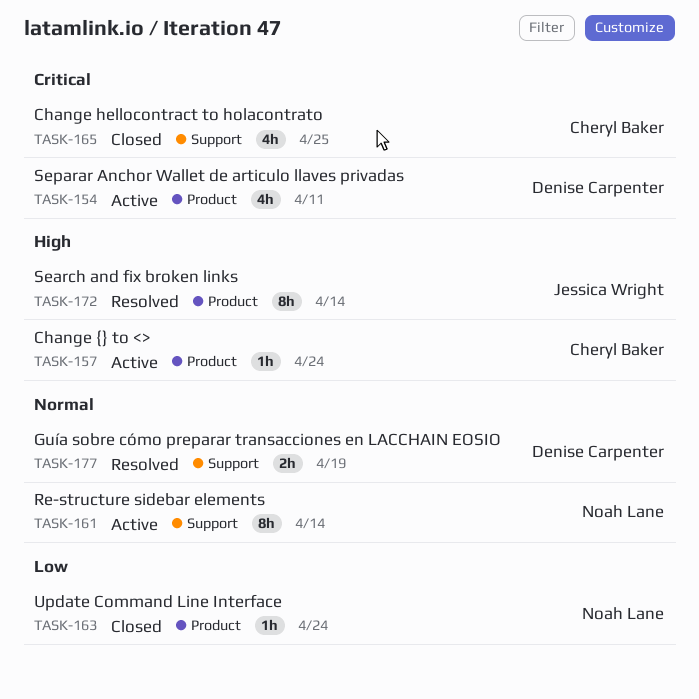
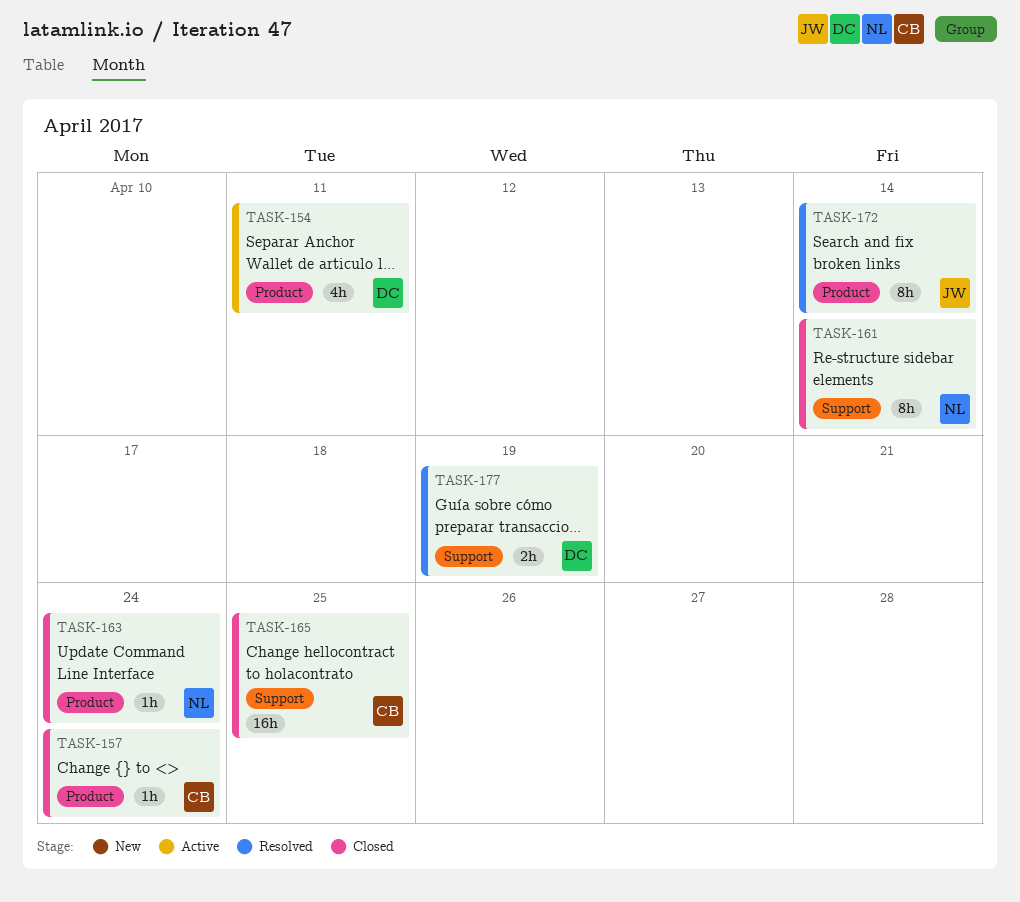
TASK-157, status: Active -> Closed
TASK-161, status: Active -> Closed
TASK-165, estimate: 4h -> 16h

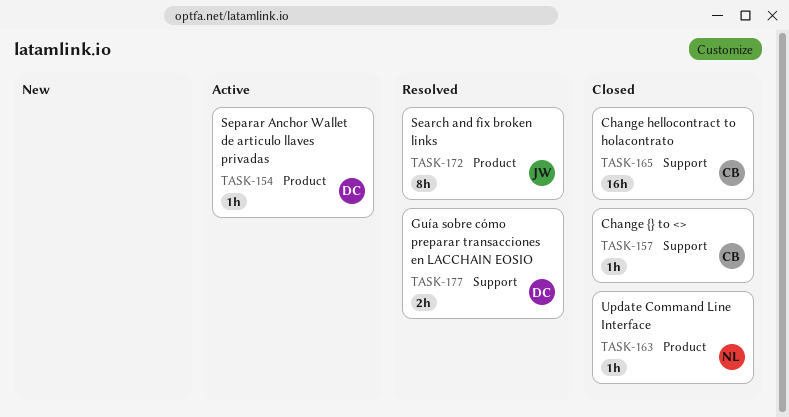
TASK-154, estimate: 4h -> 1h
TASK-157, label: Product -> Support
TASK-161: present -> none

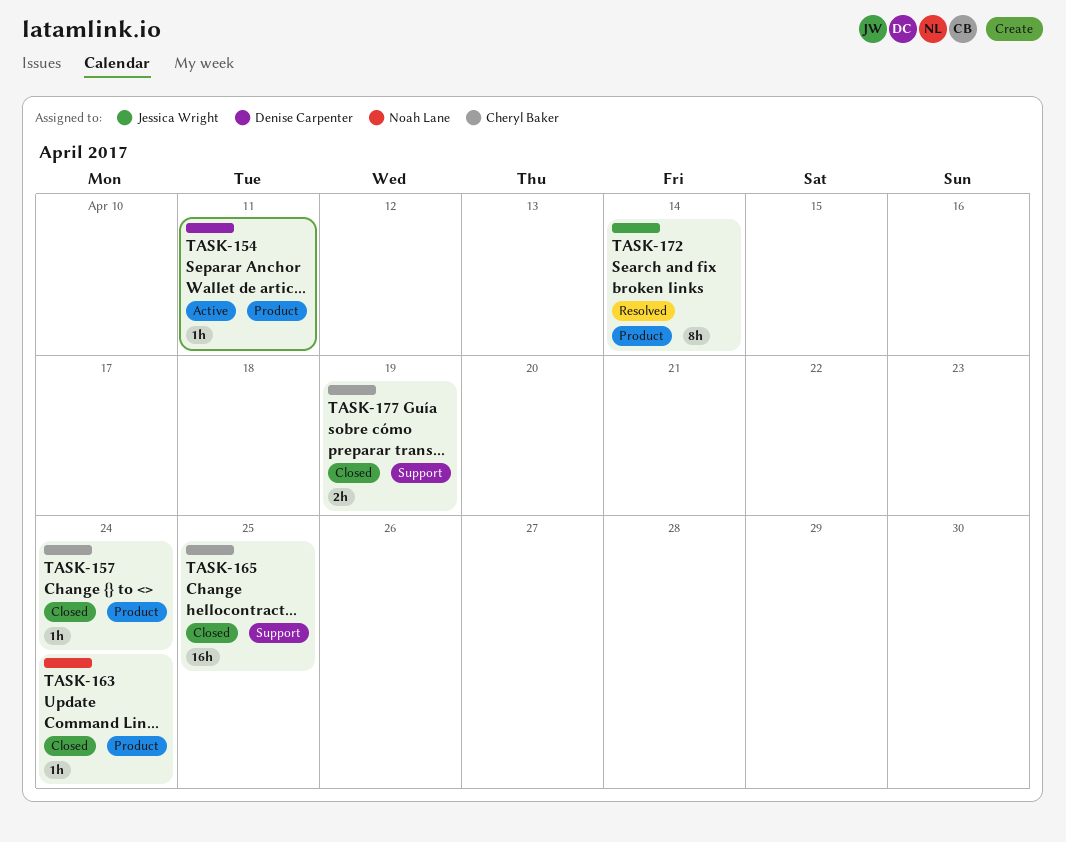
TASK-157, label: Support -> Product
TASK-177, status: Resolved -> Closed
TASK-177, owner: Denise Carpenter -> Cheryl Baker

